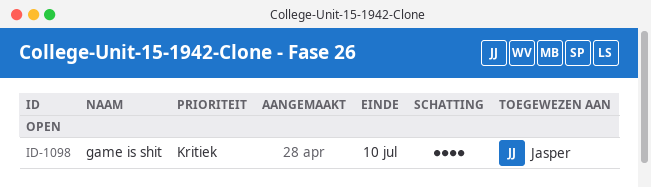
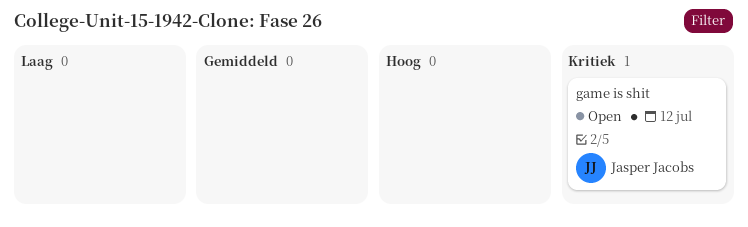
game is shit, estimate: 4 -> 1
game is shit, due: Jul 10 -> Jul 12

